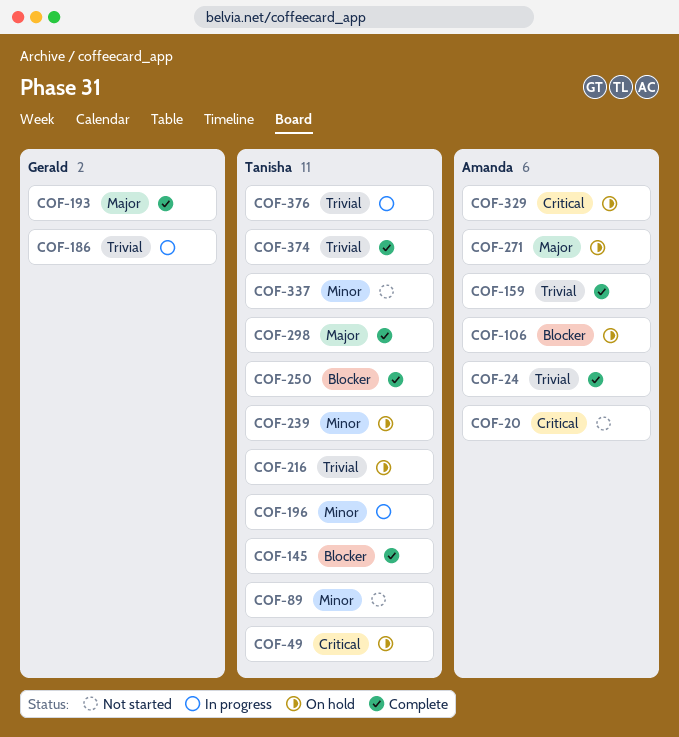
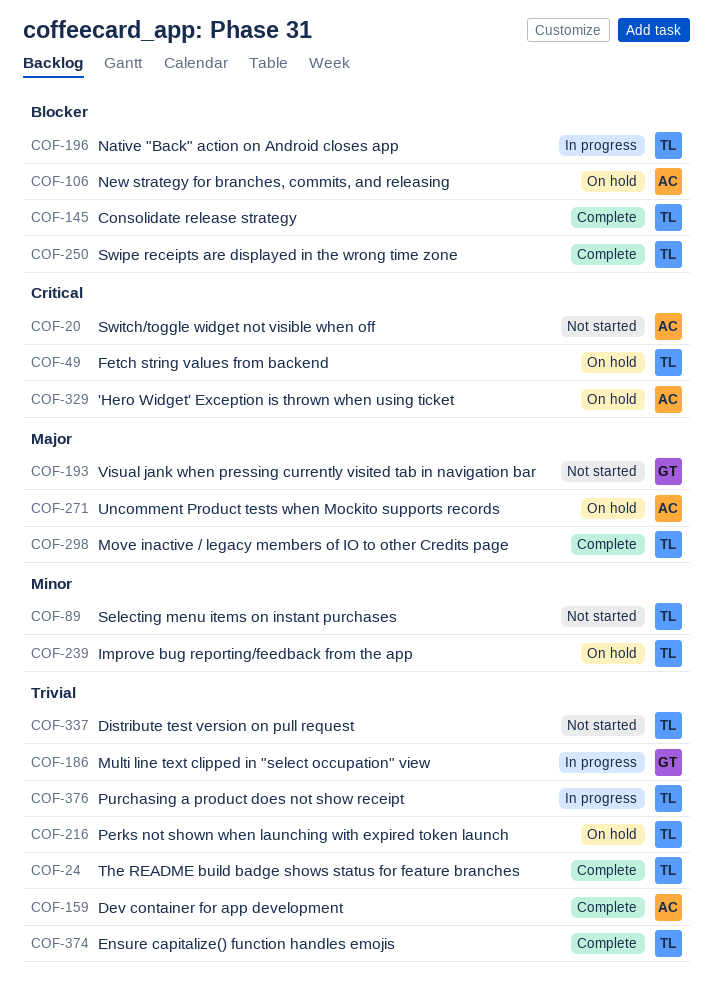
COF-24, owner: Amanda -> Tanisha
COF-193, status: Complete -> Not started
COF-196, priority: Minor -> Blocker
COF-337, priority: Minor -> Trivial

